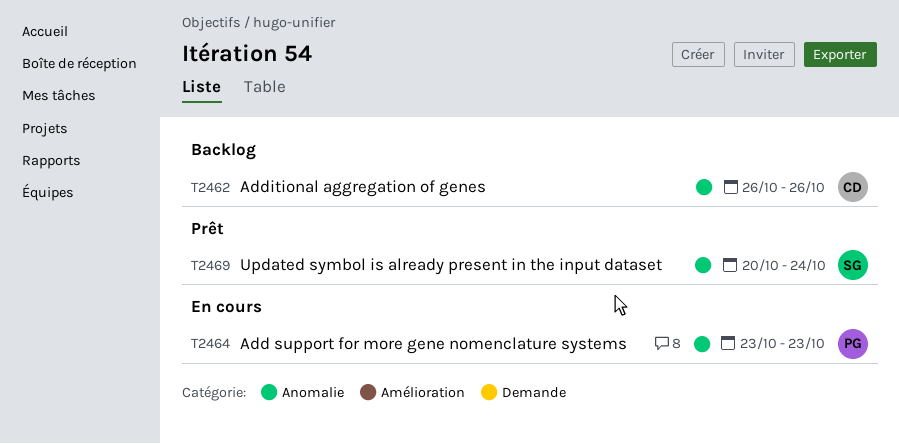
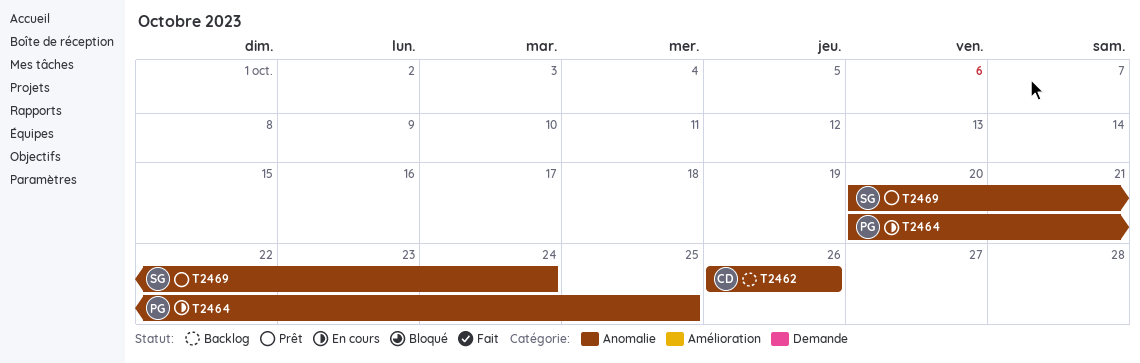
T2464, start: Oct 23 -> Oct 20
T2464, due: Oct 23 -> Oct 25

